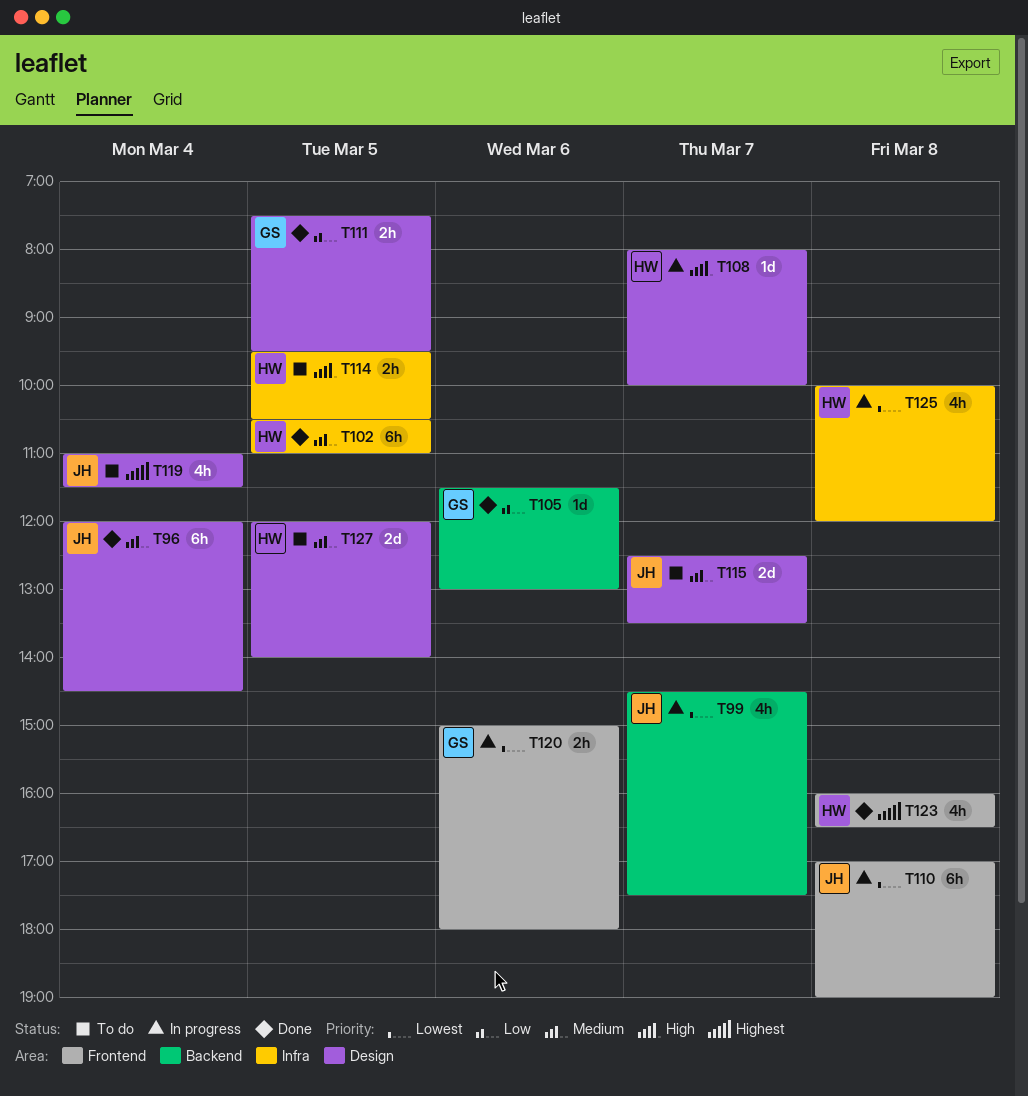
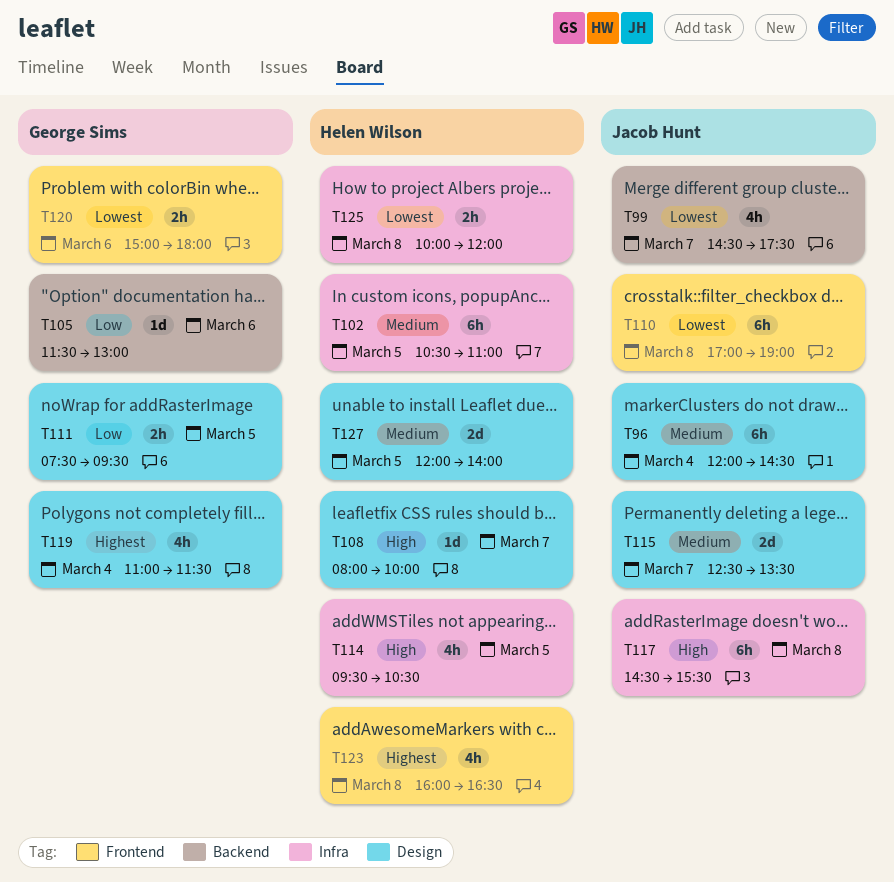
T114, estimate: 2h -> 4h
T117: none -> present
T119, owner: Jacob Hunt -> George Sims
T125, estimate: 4h -> 2h

